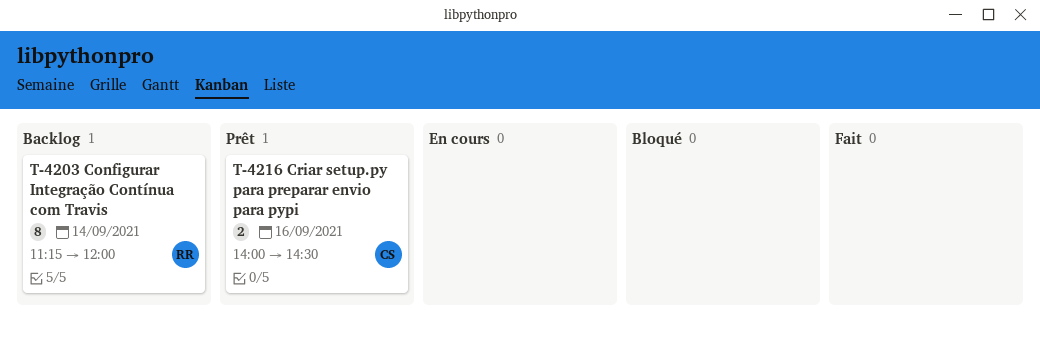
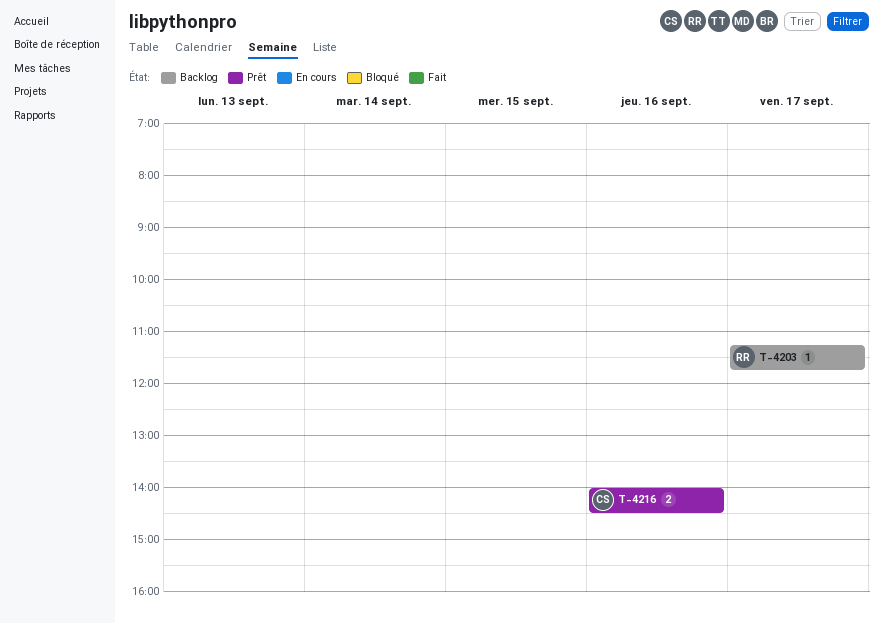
T-4203, estimate: 8 -> 1
T-4203, day: Sep 14 -> Sep 17
T-4203, ends: 12:00 -> 11:45

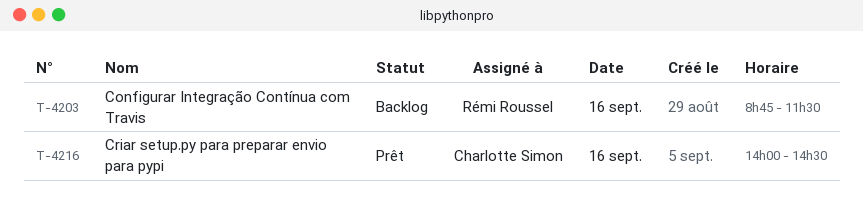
T-4203, day: Sep 17 -> Sep 16
T-4203, begins: 11:15 -> 08:45
T-4203, ends: 11:45 -> 11:30

